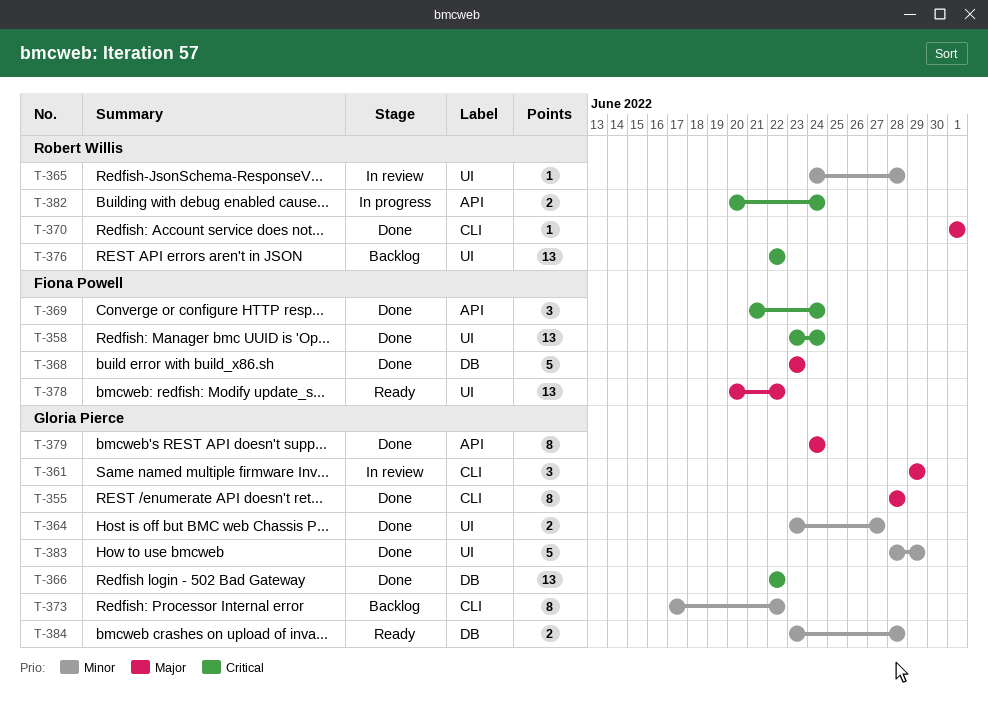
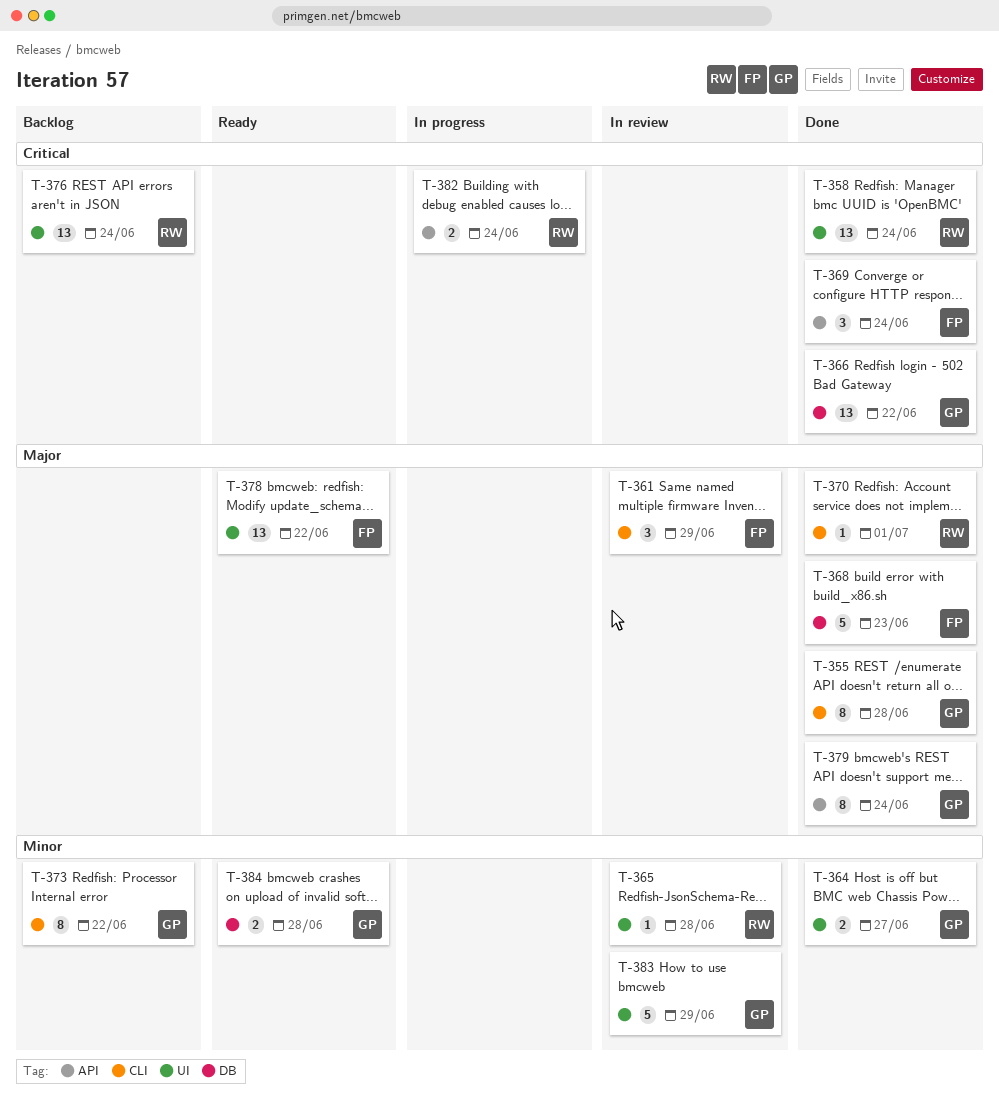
T-358, owner: Fiona Powell -> Robert Willis
T-361, owner: Gloria Pierce -> Fiona Powell
T-376, due: Jun 22 -> Jun 24
T-383, status: Done -> In review

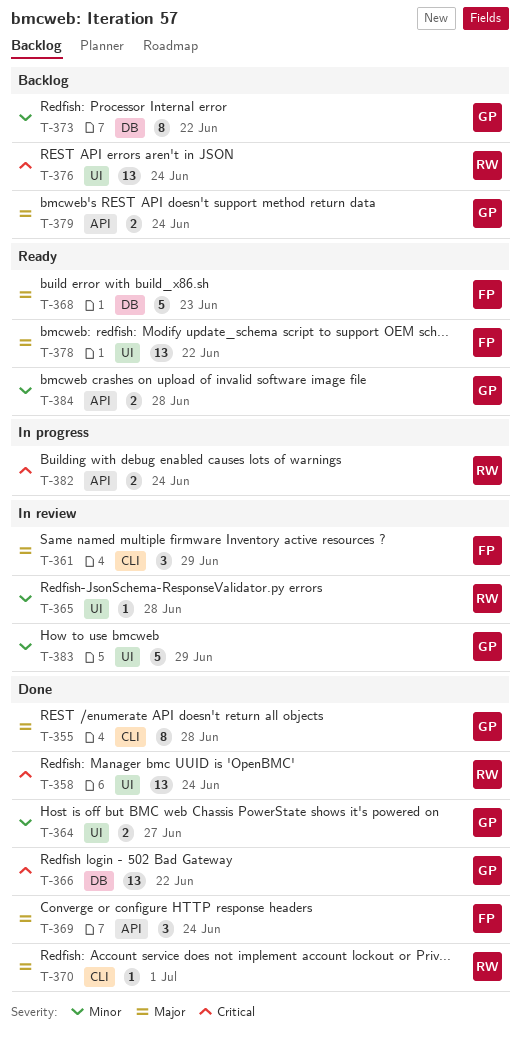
T-368, status: Done -> Ready
T-369, priority: Critical -> Major
T-373, label: CLI -> DB
T-379, status: Done -> Backlog
T-379, estimate: 8 -> 2
T-384, label: DB -> API

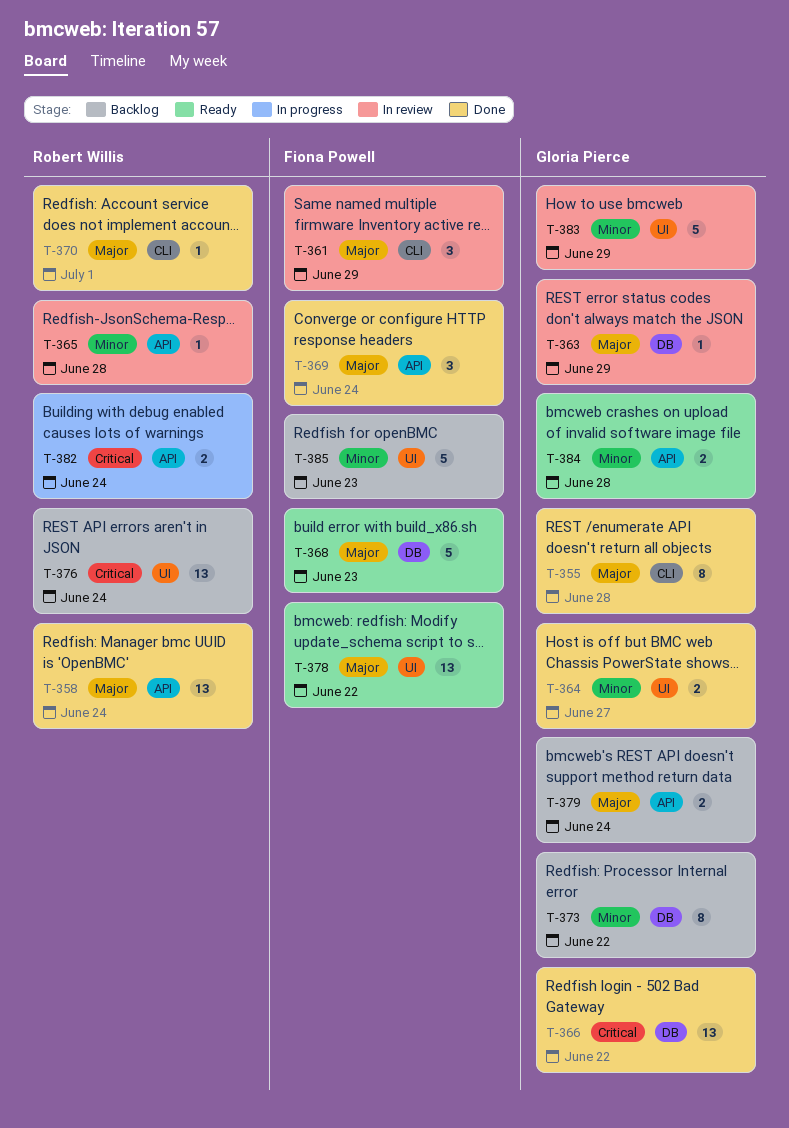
T-358, priority: Critical -> Major
T-358, label: UI -> API
T-363: none -> present
T-365, label: UI -> API
T-385: none -> present

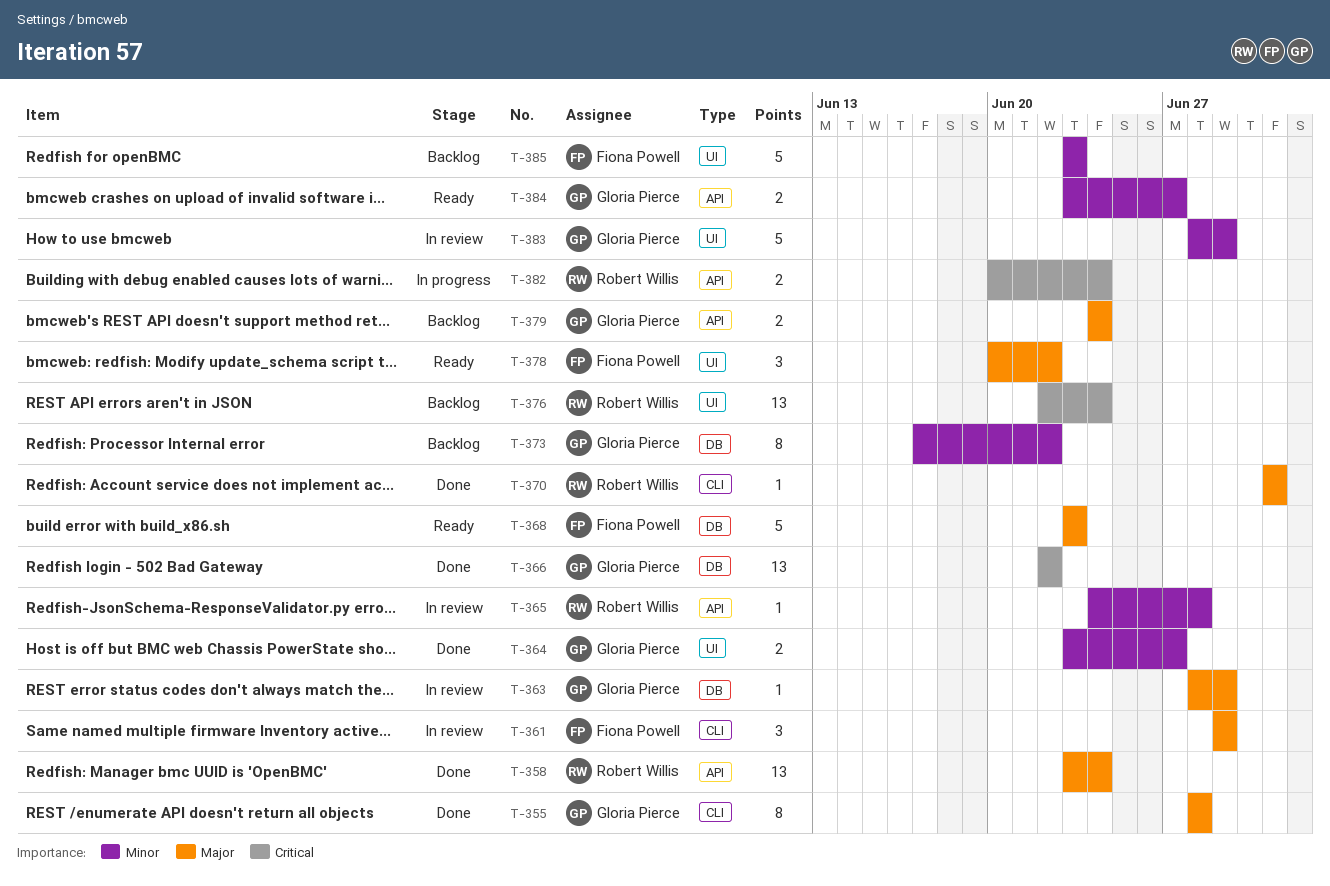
T-369: present -> none
T-378, estimate: 13 -> 3
T-384, due: Jun 28 -> Jun 27

